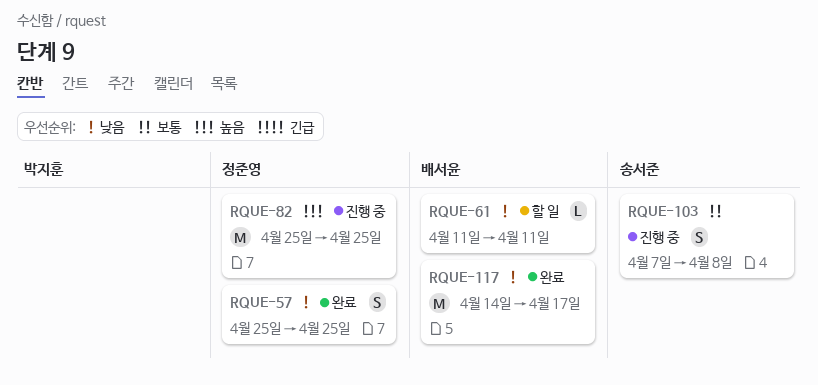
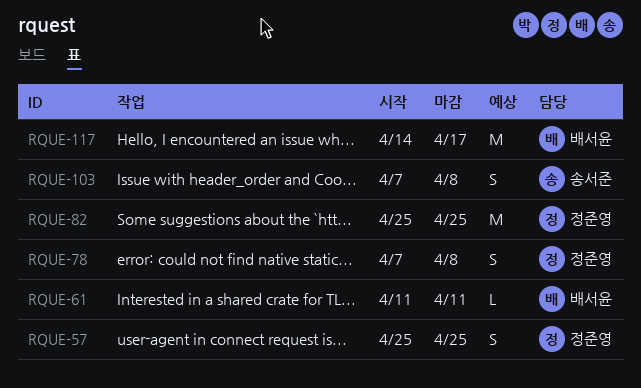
RQUE-78: none -> present

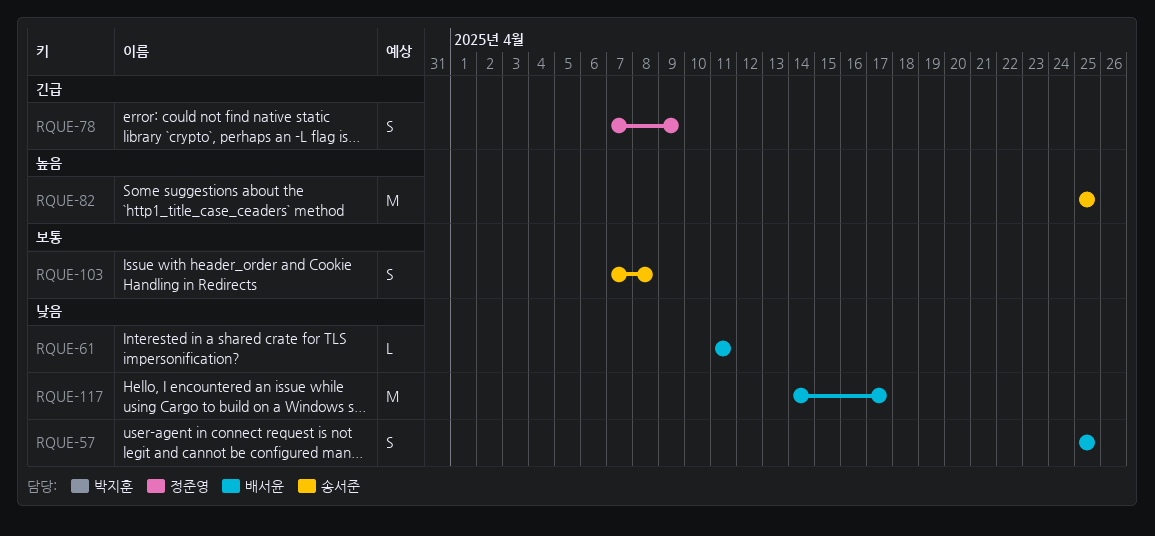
RQUE-57, owner: 정준영 -> 배서윤
RQUE-78, due: Apr 8 -> Apr 9
RQUE-82, owner: 정준영 -> 송서준

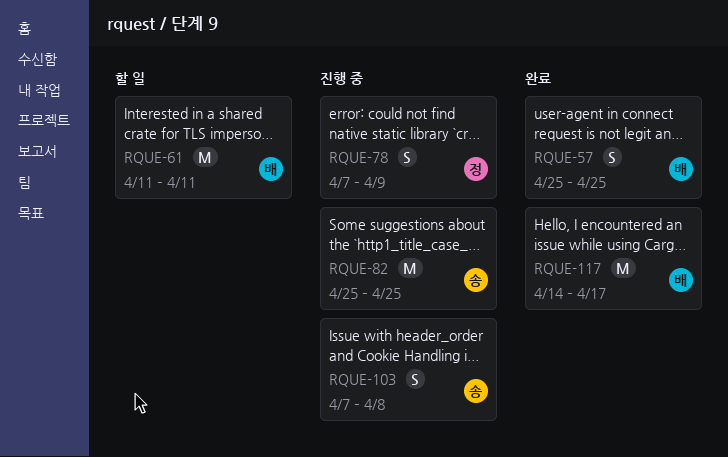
RQUE-61, estimate: L -> M

